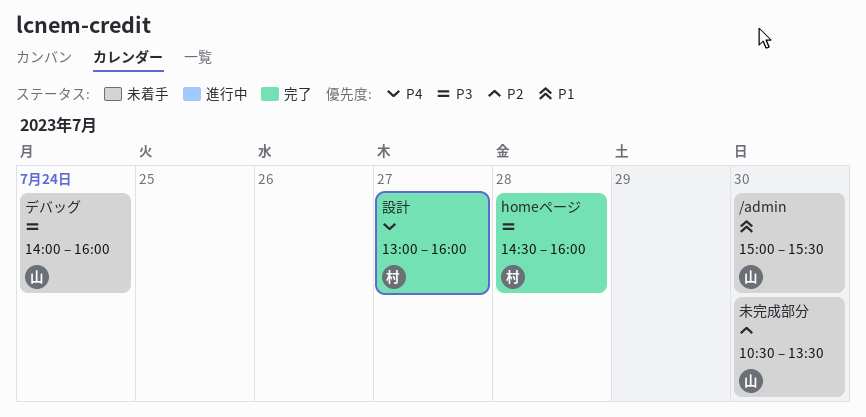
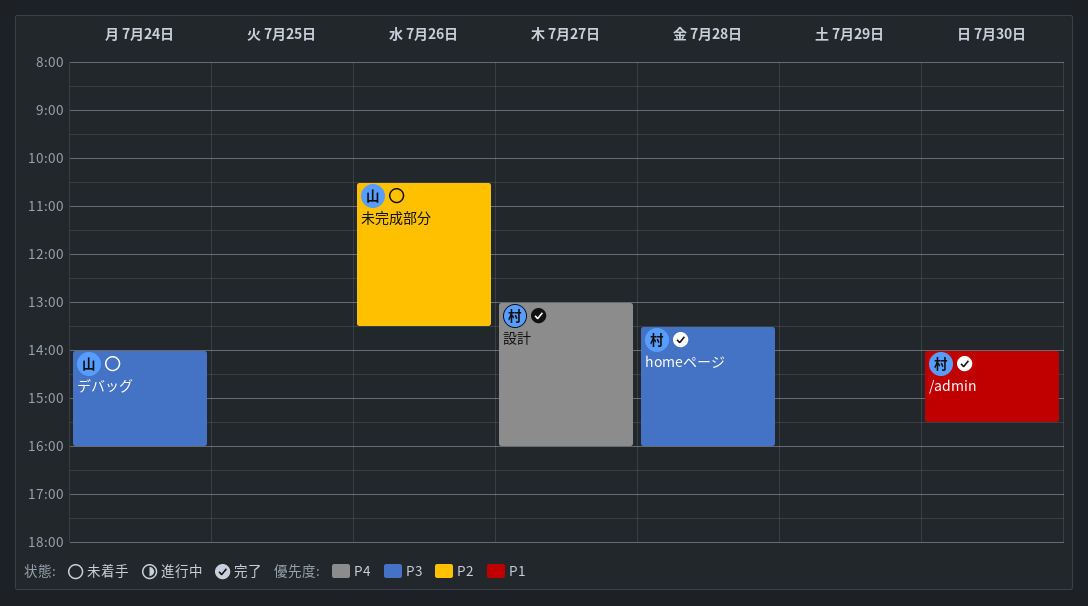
/admin, status: 未着手 -> 完了
/admin, owner: 山 -> 村
/admin, begins: 15:00 -> 14:00
homeページ, begins: 14:30 -> 13:30
未完成部分, day: Jul 30 -> Jul 26

